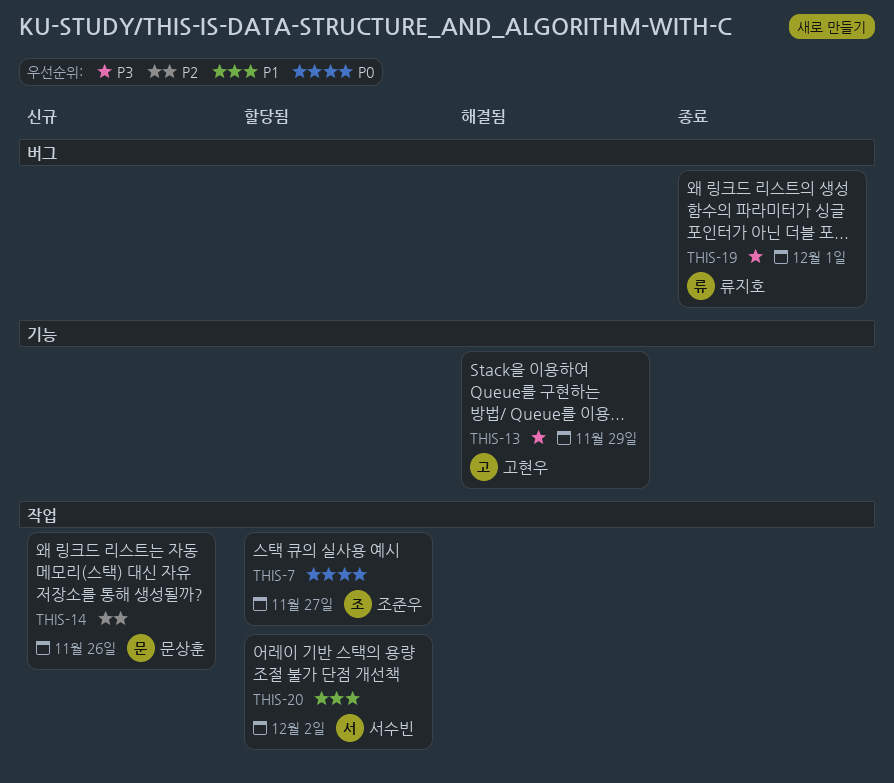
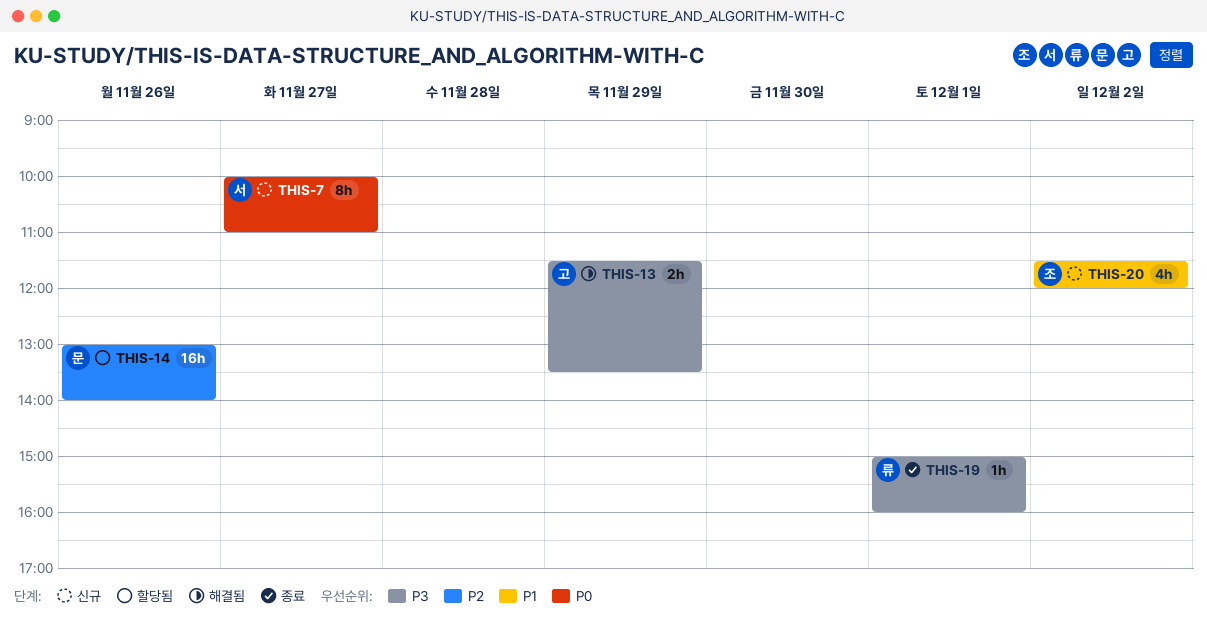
THIS-7, status: 할당됨 -> 신규
THIS-7, owner: 조준우 -> 서수빈
THIS-14, status: 신규 -> 할당됨
THIS-20, status: 할당됨 -> 신규
THIS-20, owner: 서수빈 -> 조준우

